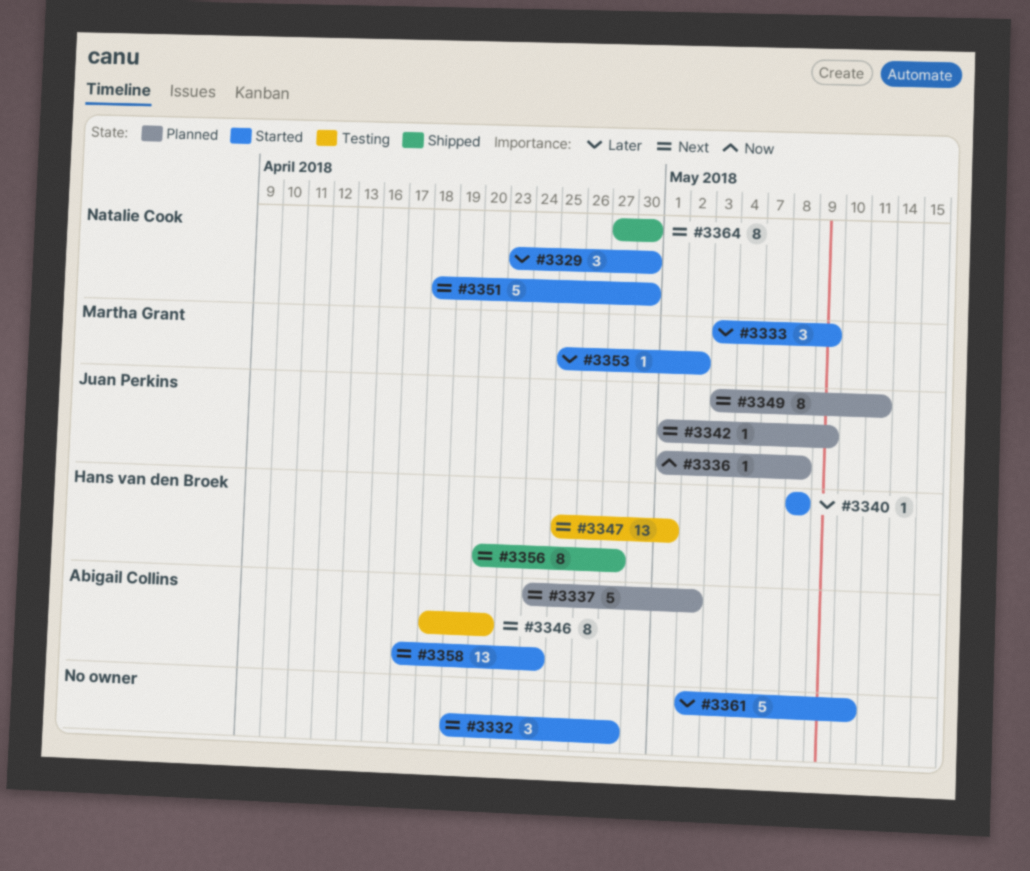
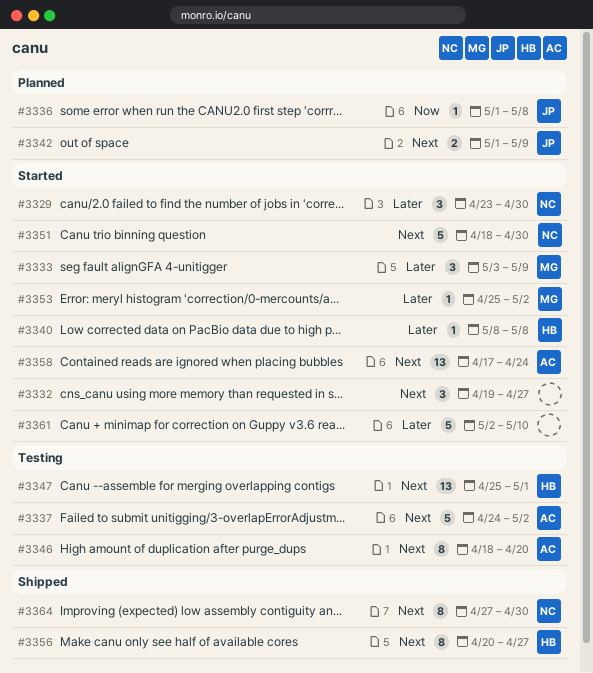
#3337, status: Planned -> Testing
#3342, estimate: 1 -> 2
#3349: present -> none

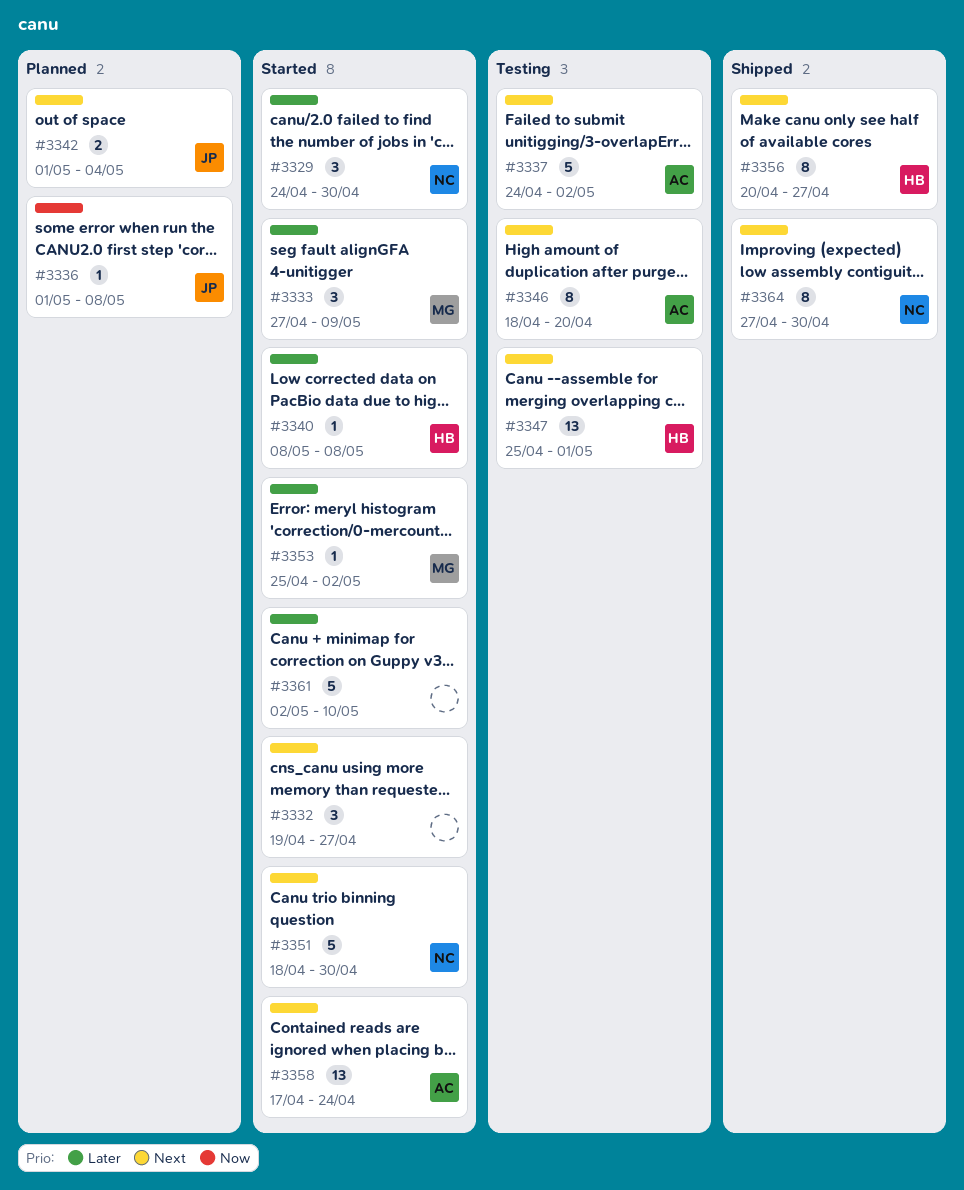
#3329, start: Apr 23 -> Apr 24
#3333, start: May 3 -> Apr 27
#3342, due: May 9 -> May 4

